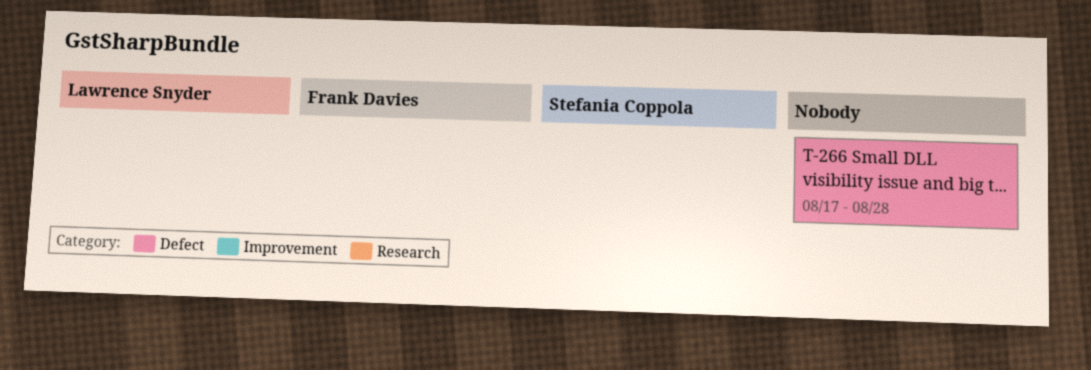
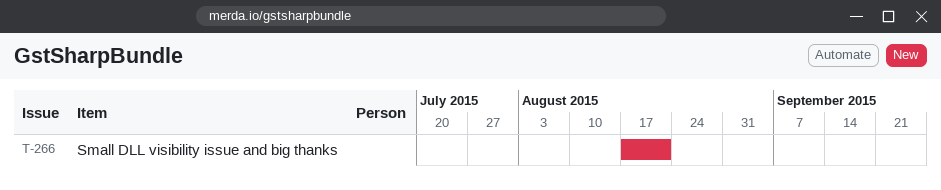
T-266, due: Aug 28 -> Aug 21

